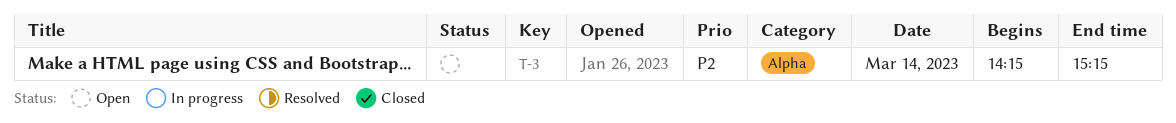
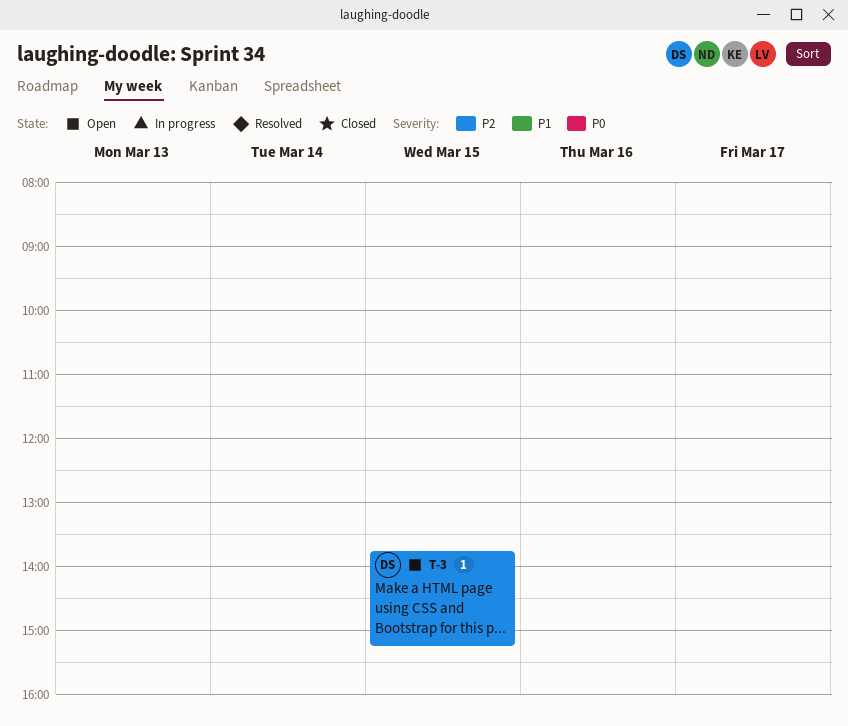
T-3, day: Mar 14 -> Mar 15
T-3, begins: 14:15 -> 13:45

